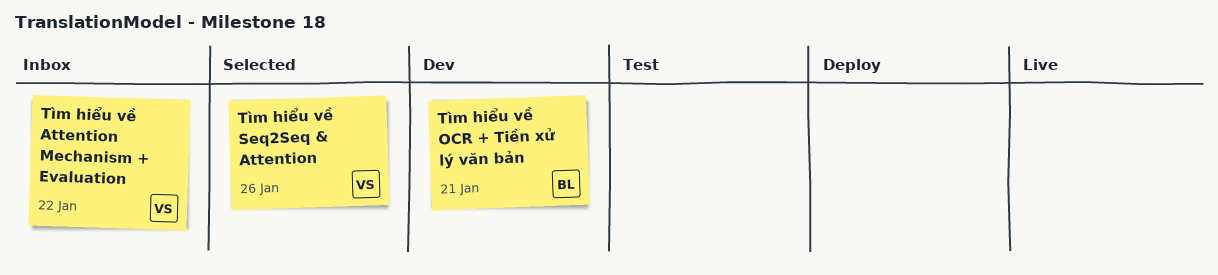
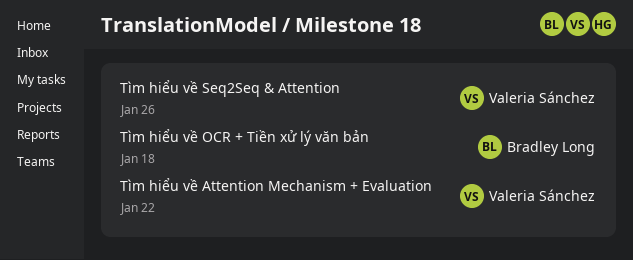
Tìm hiểu về OCR + Tiền xử lý văn bản, due: Jan 21 -> Jan 18

